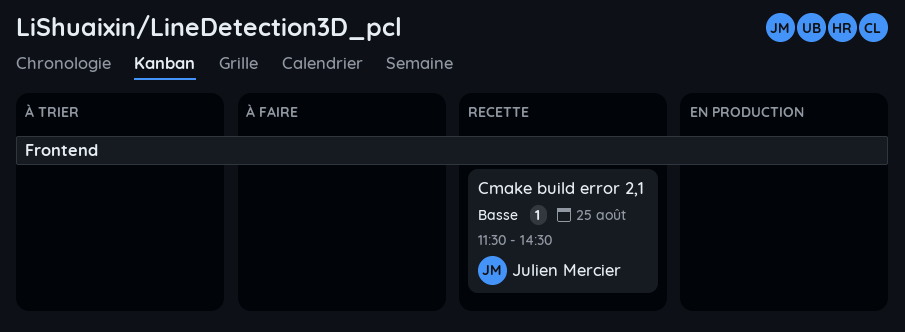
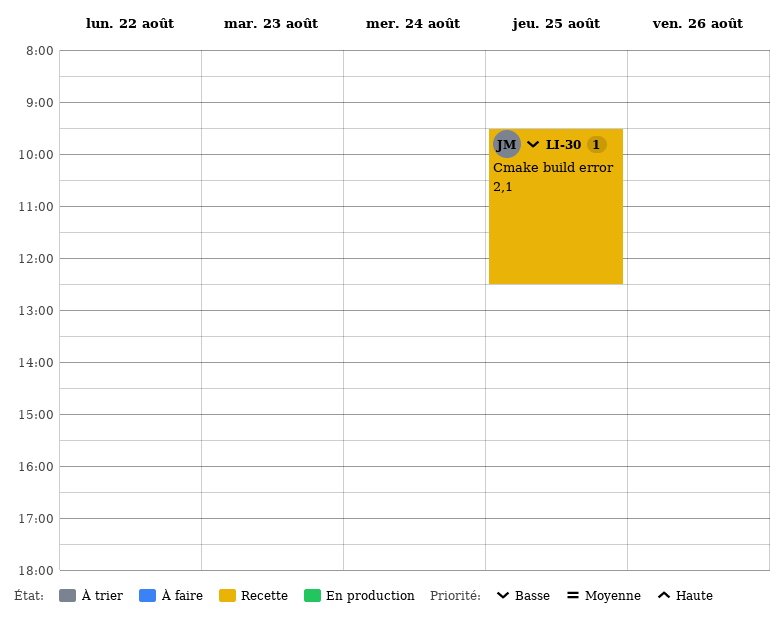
Cmake build error 2,1, begins: 11:30 -> 09:30
Cmake build error 2,1, ends: 14:30 -> 12:30

